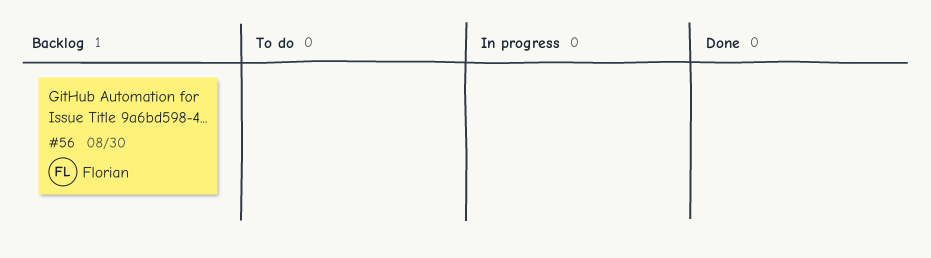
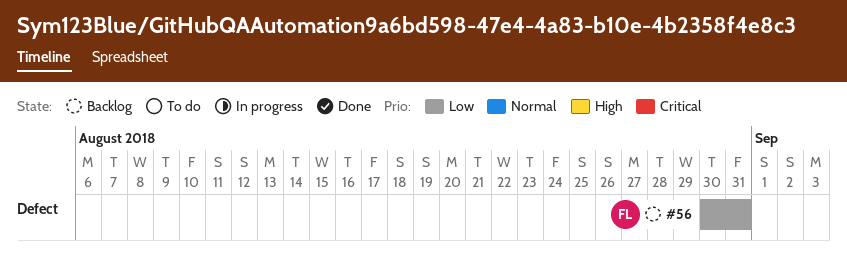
#56, due: Aug 30 -> Aug 31

